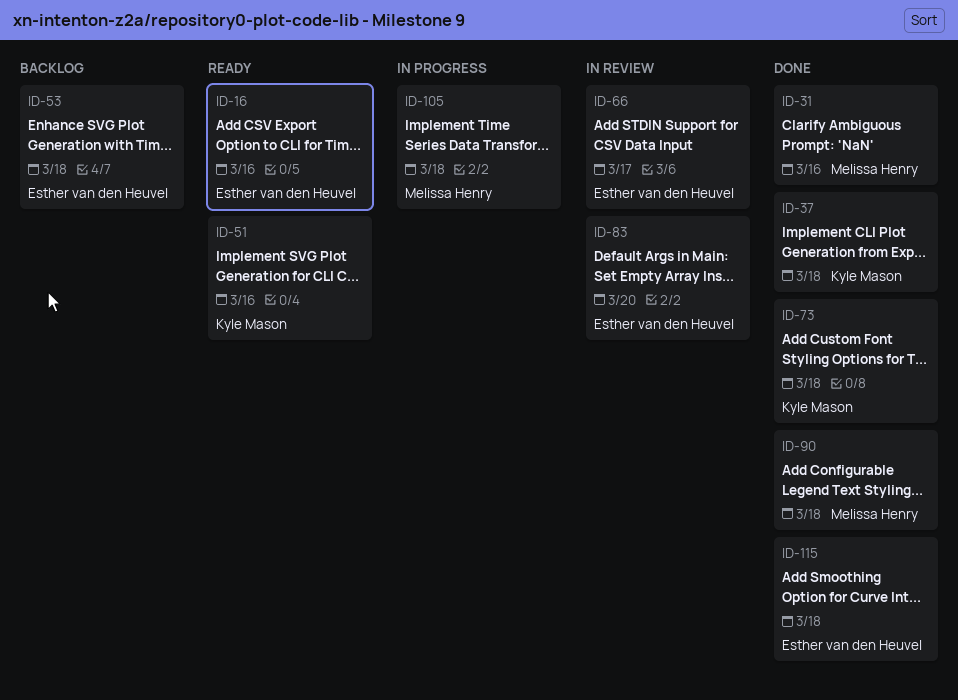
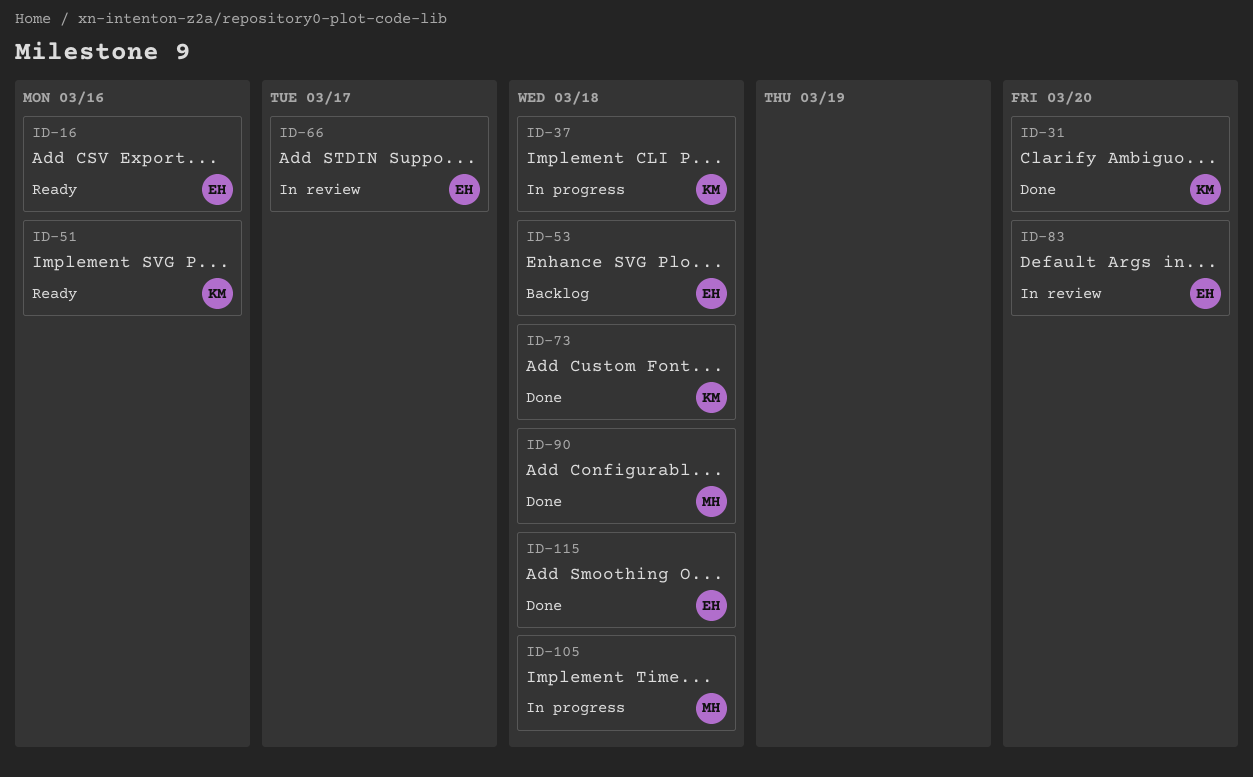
ID-31, owner: Melissa Henry -> Kyle Mason
ID-31, due: Mar 16 -> Mar 20
ID-37, status: Done -> In progress

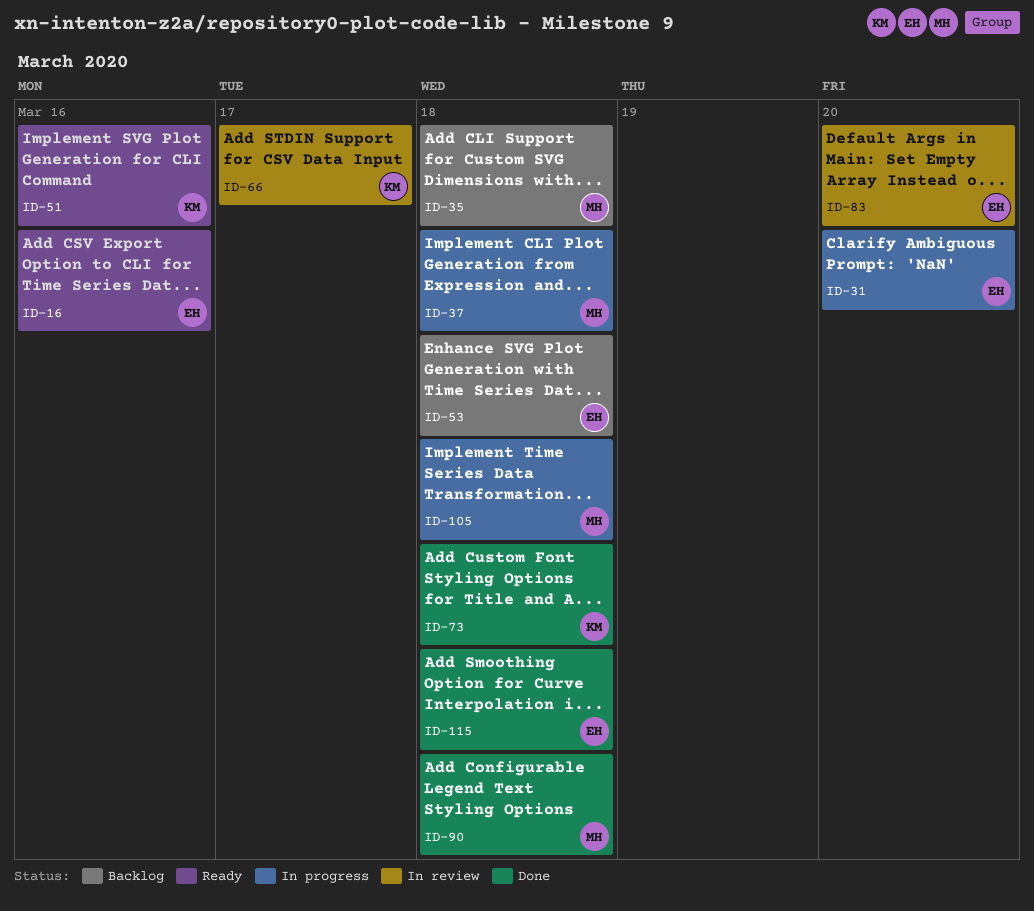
ID-31, status: Done -> In progress
ID-31, owner: KM -> EH
ID-35: none -> present
ID-37, owner: KM -> MH
ID-66, owner: EH -> KM

